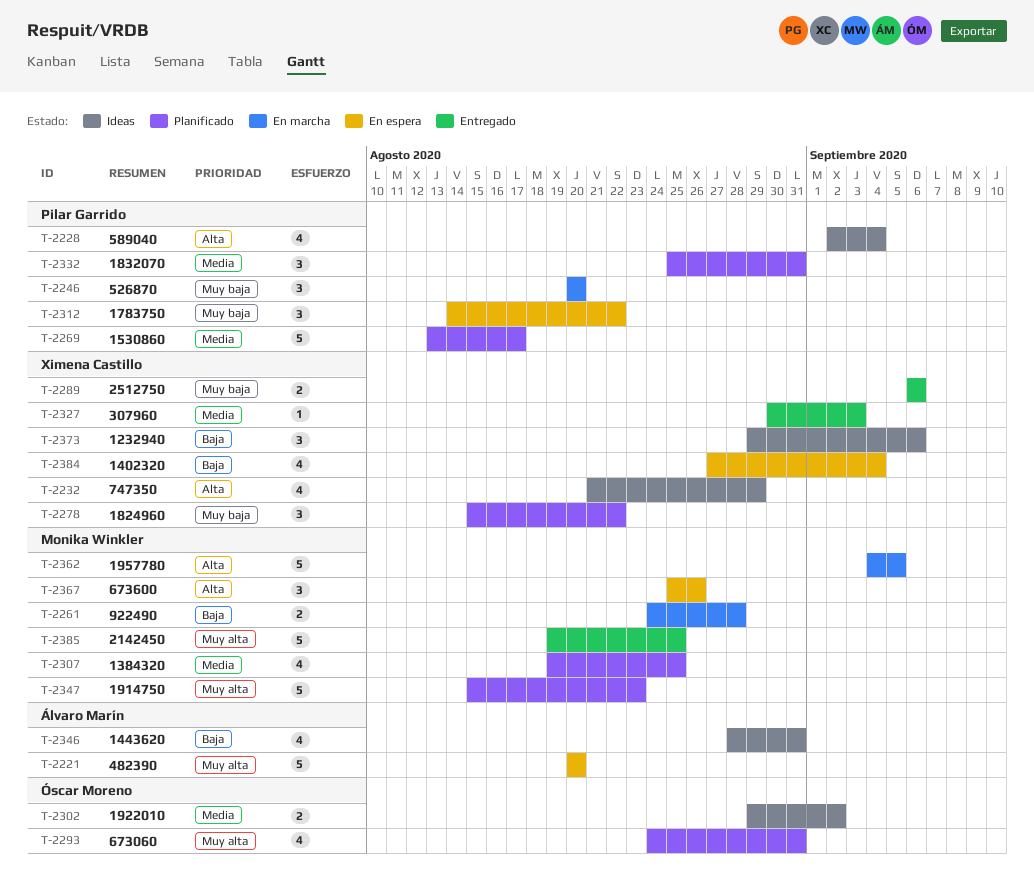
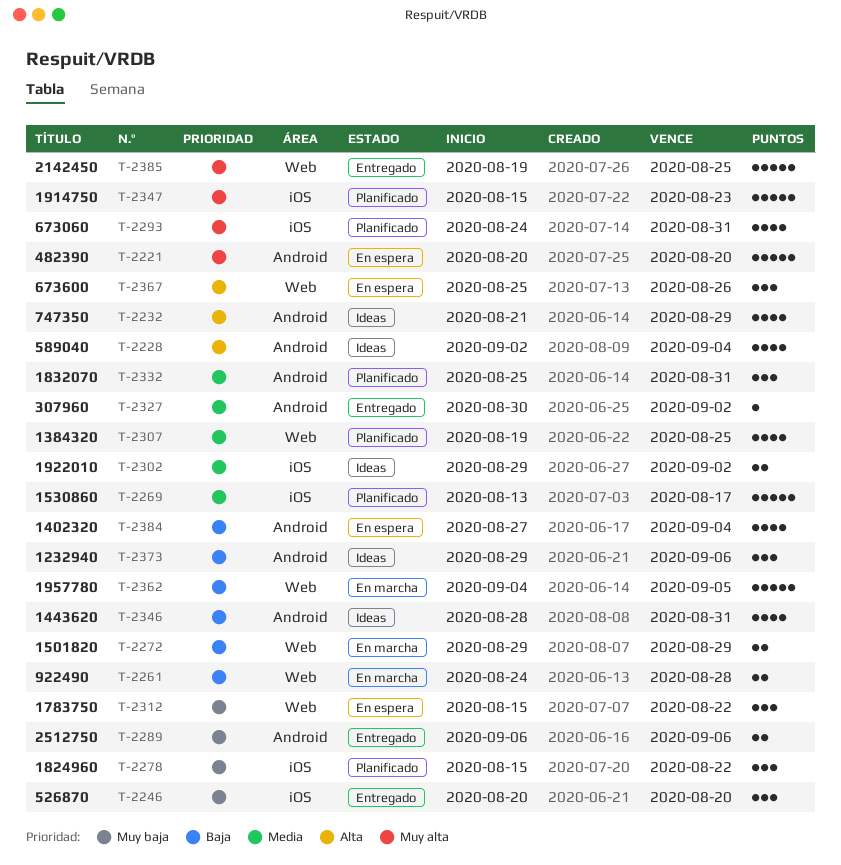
T-2246, status: En marcha -> Entregado
T-2272: none -> present
T-2312, start: Aug 14 -> Aug 15
T-2327, due: Sep 3 -> Sep 2
T-2362, priority: Alta -> Baja

